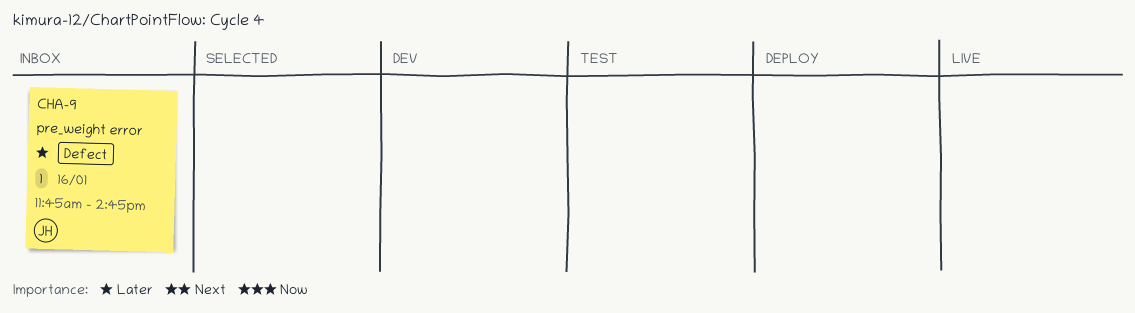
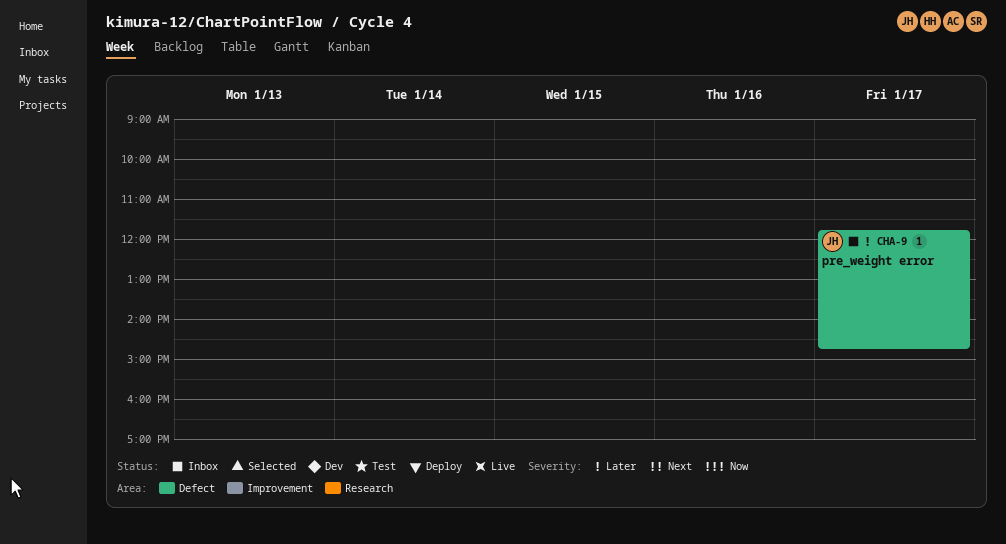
CHA-9, day: Jan 16 -> Jan 17

